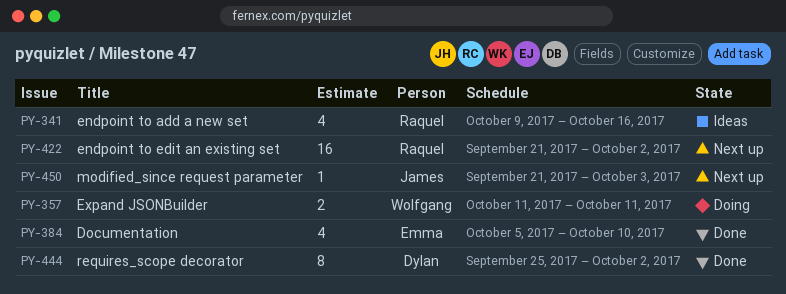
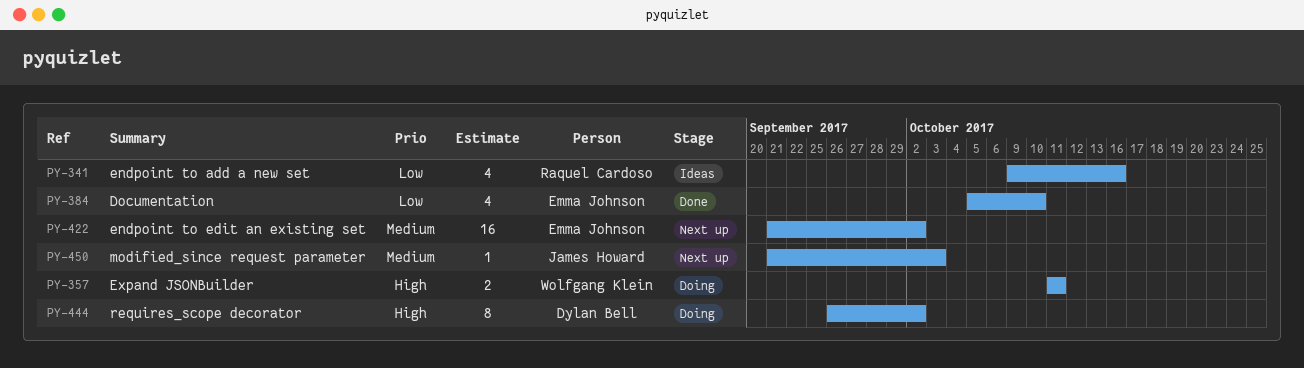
PY-422, owner: Raquel Cardoso -> Emma Johnson
PY-444, status: Done -> Doing
PY-444, start: Sep 25 -> Sep 26

